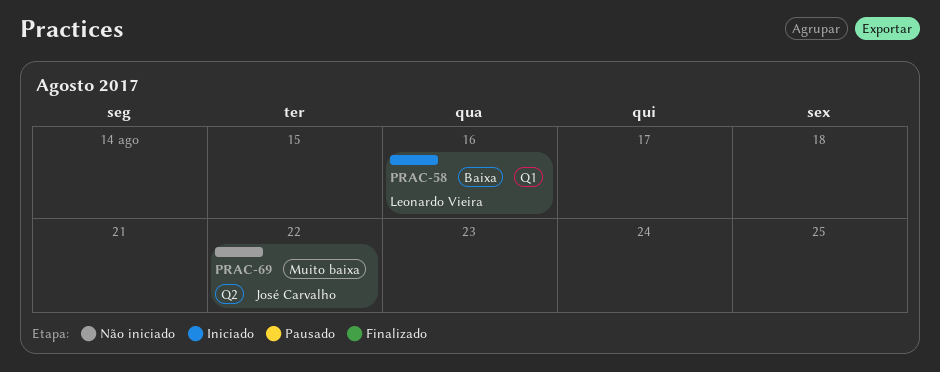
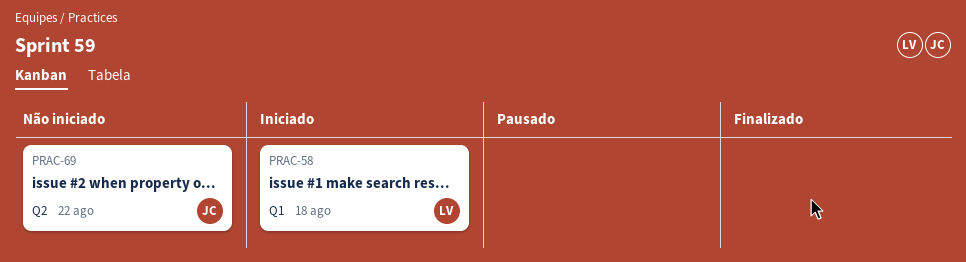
PRAC-58, due: Aug 16 -> Aug 18

